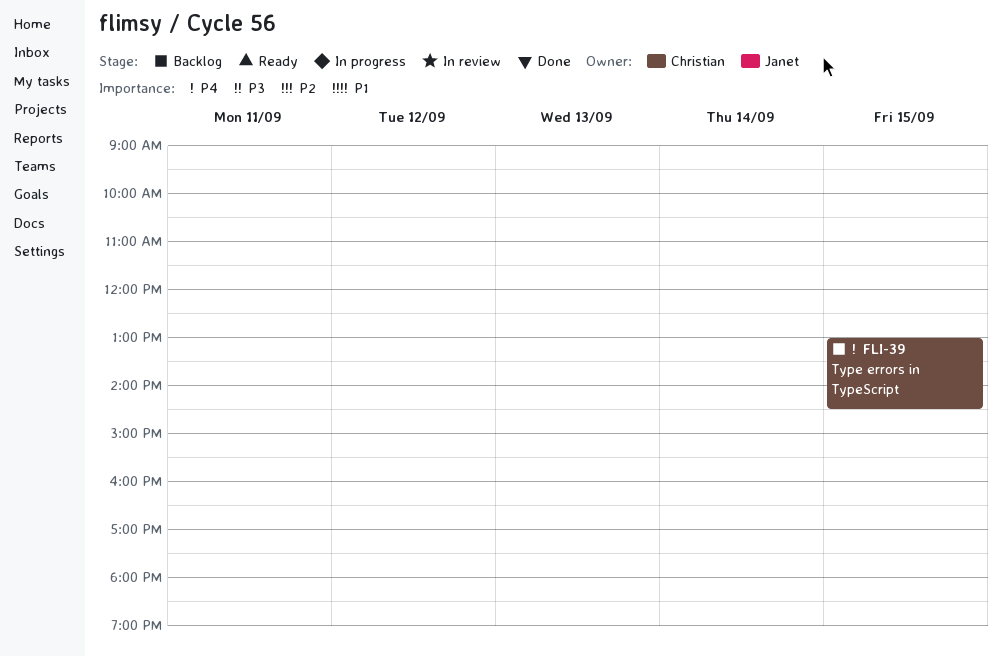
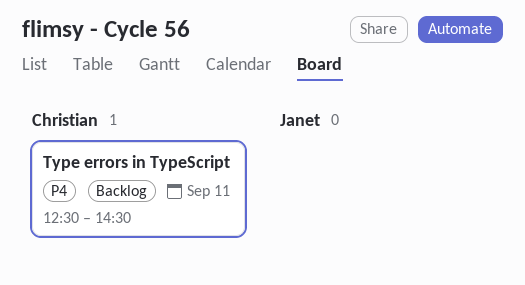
Type errors in TypeScript, day: Sep 15 -> Sep 11
Type errors in TypeScript, begins: 13:00 -> 12:30

